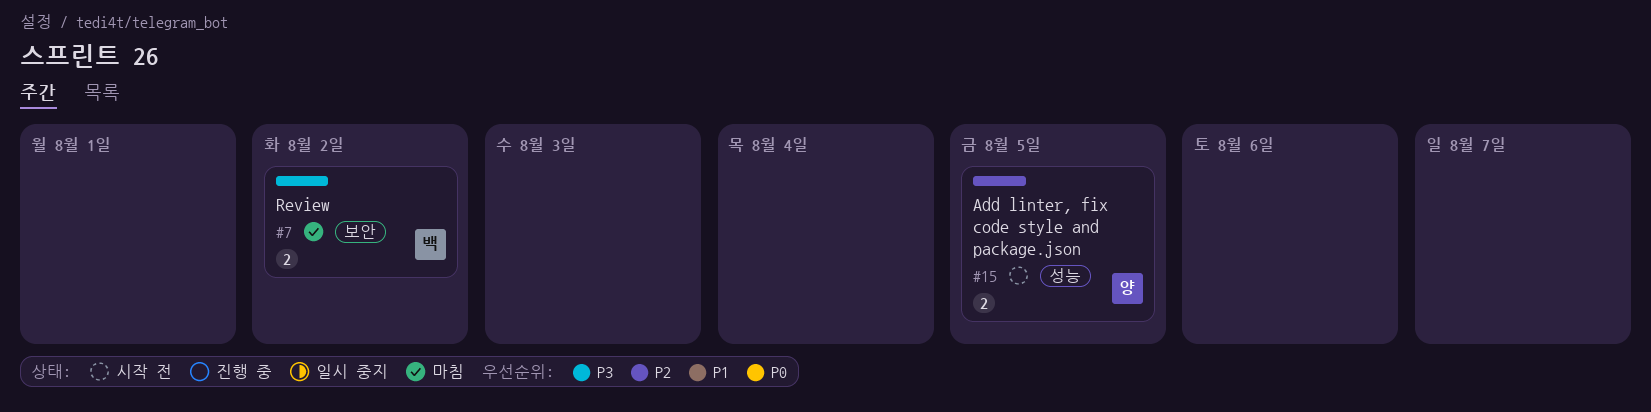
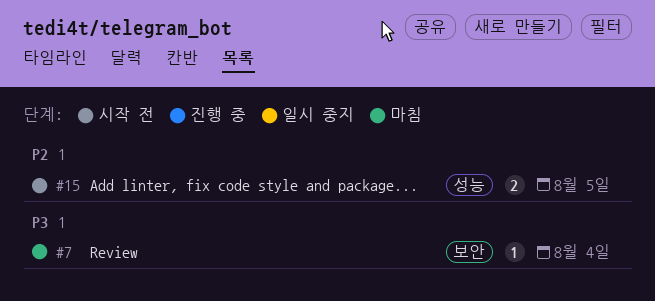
#7, estimate: 2 -> 1
#7, due: Aug 2 -> Aug 4

